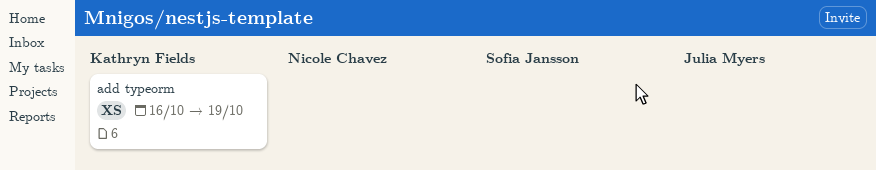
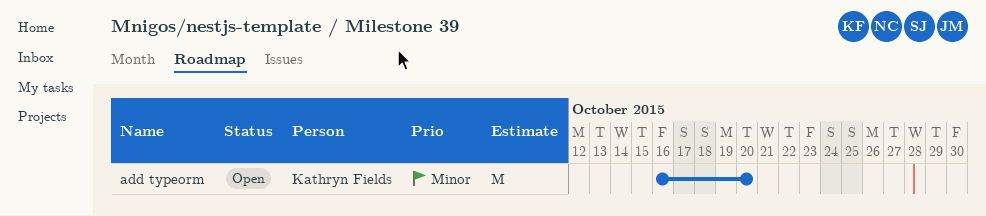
add typeorm, estimate: XS -> M
add typeorm, due: Oct 19 -> Oct 20

